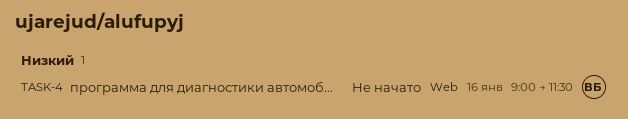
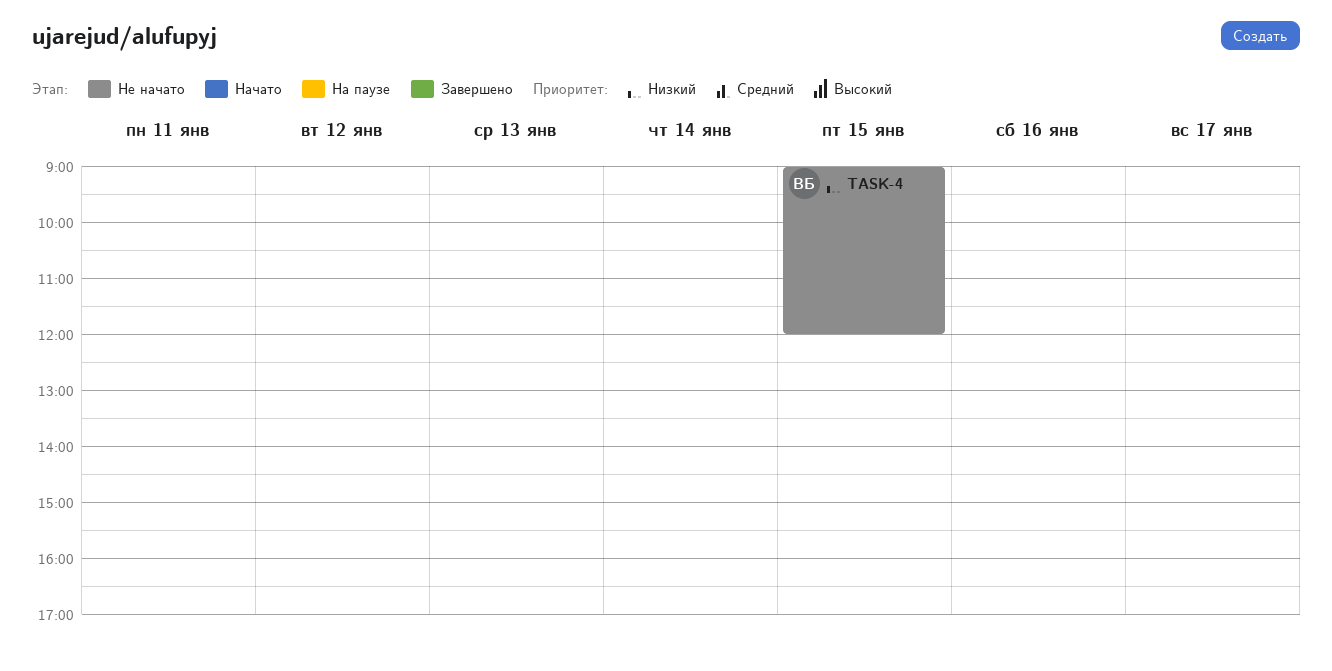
TASK-4, day: Jan 16 -> Jan 15
TASK-4, ends: 11:30 -> 12:00

